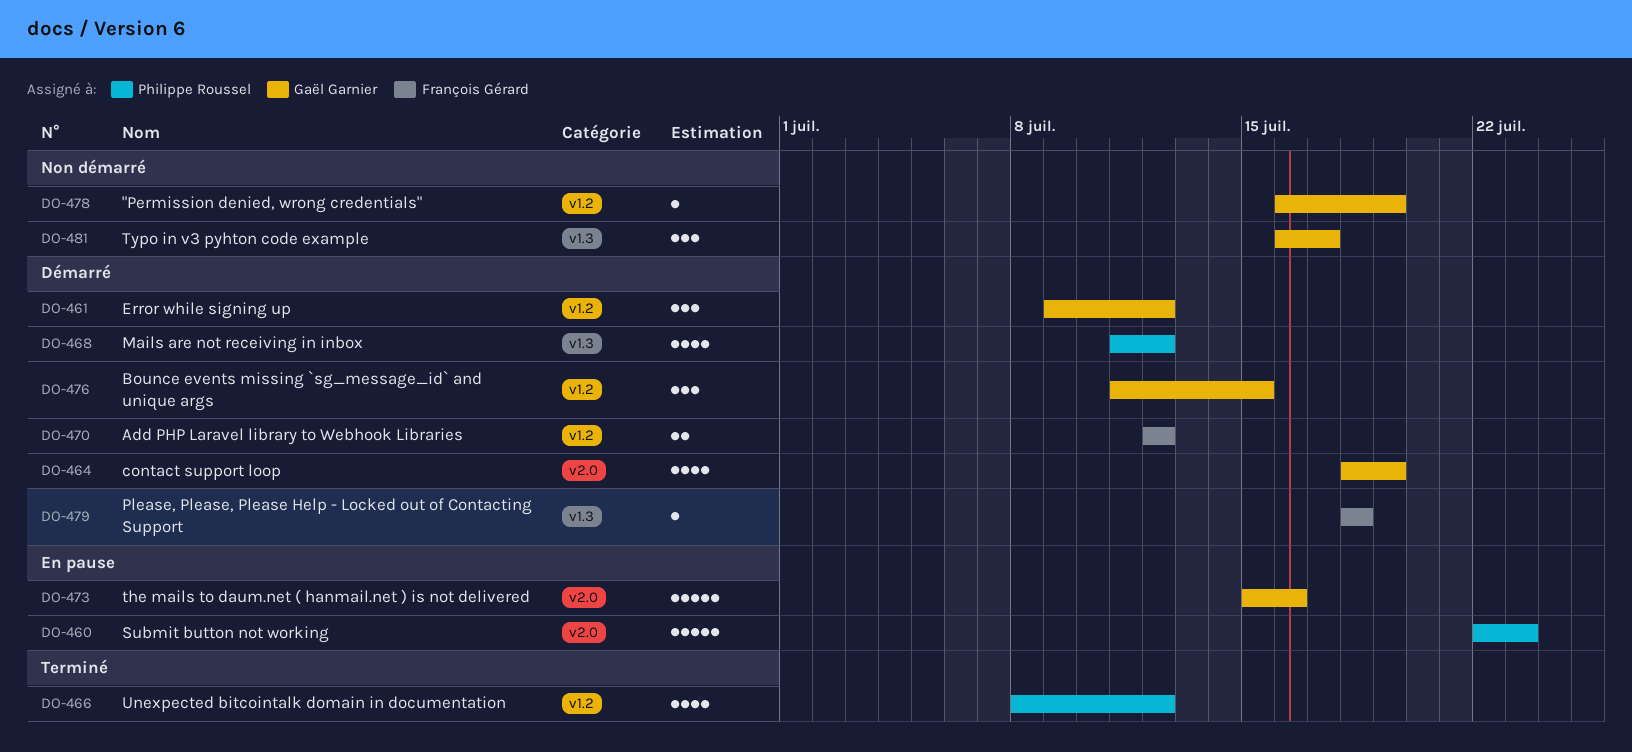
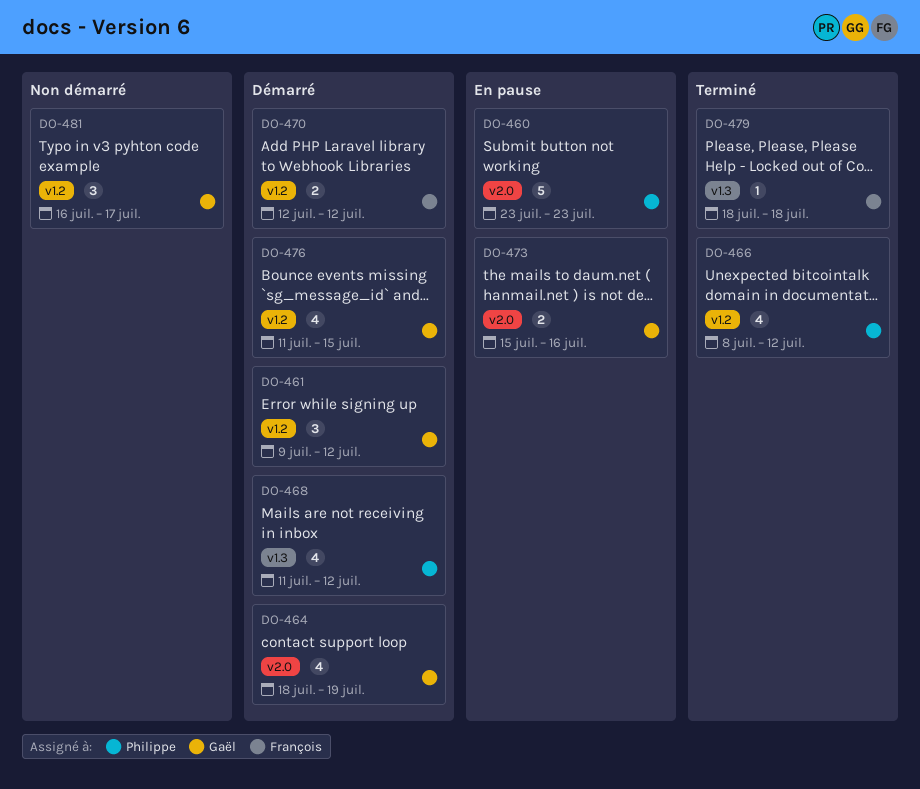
DO-460, start: Jul 22 -> Jul 23
DO-473, estimate: 5 -> 2
DO-476, estimate: 3 -> 4
DO-478: present -> none
DO-479, status: Démarré -> Terminé
DO-481, label: v1.3 -> v1.2

